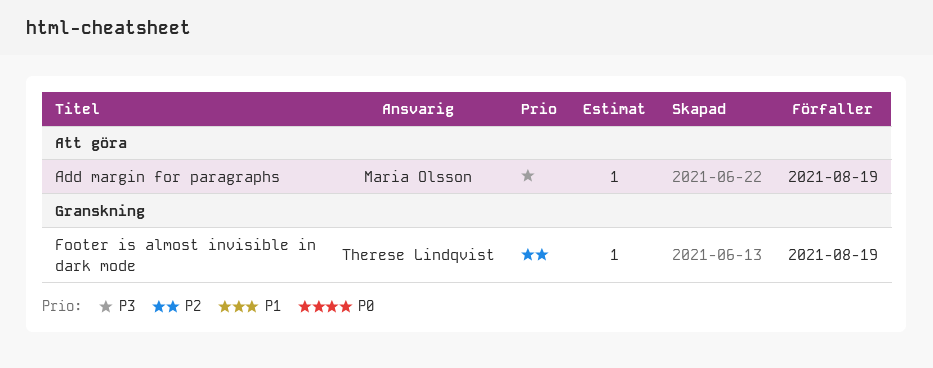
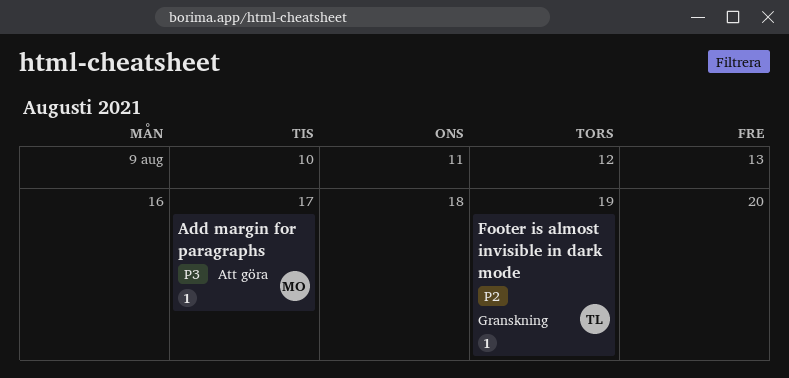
Add margin for paragraphs, due: Aug 19 -> Aug 17

